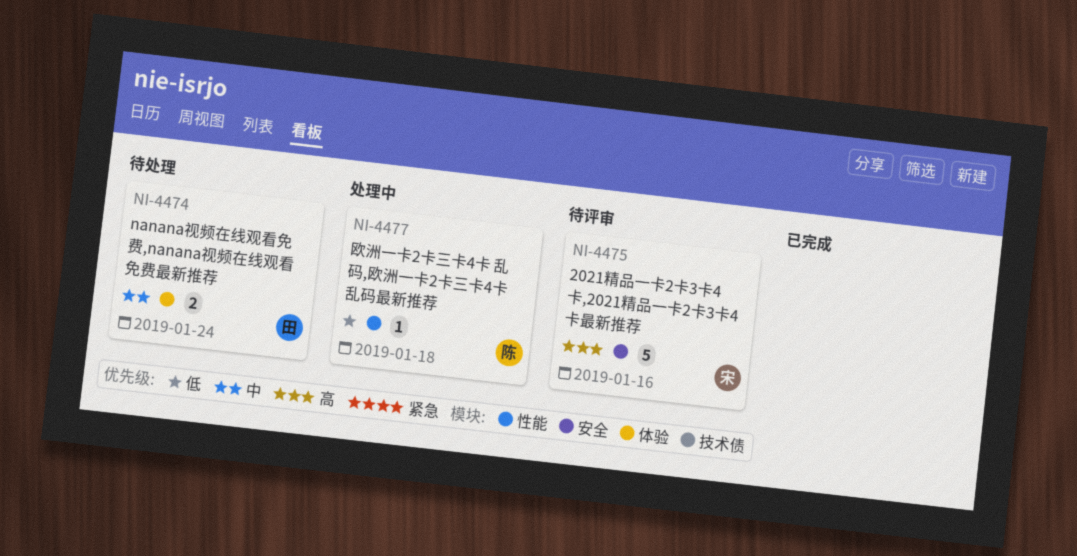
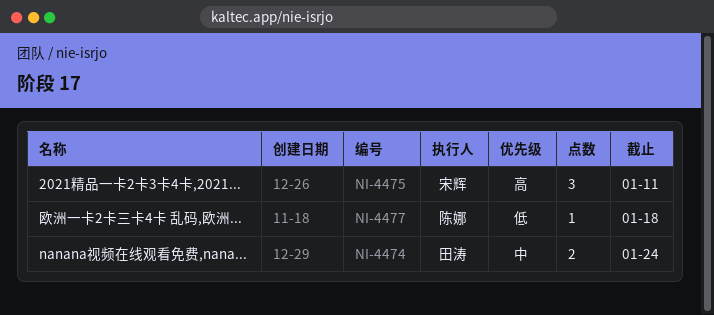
NI-4475, estimate: 5 -> 3
NI-4475, due: Jan 16 -> Jan 11

